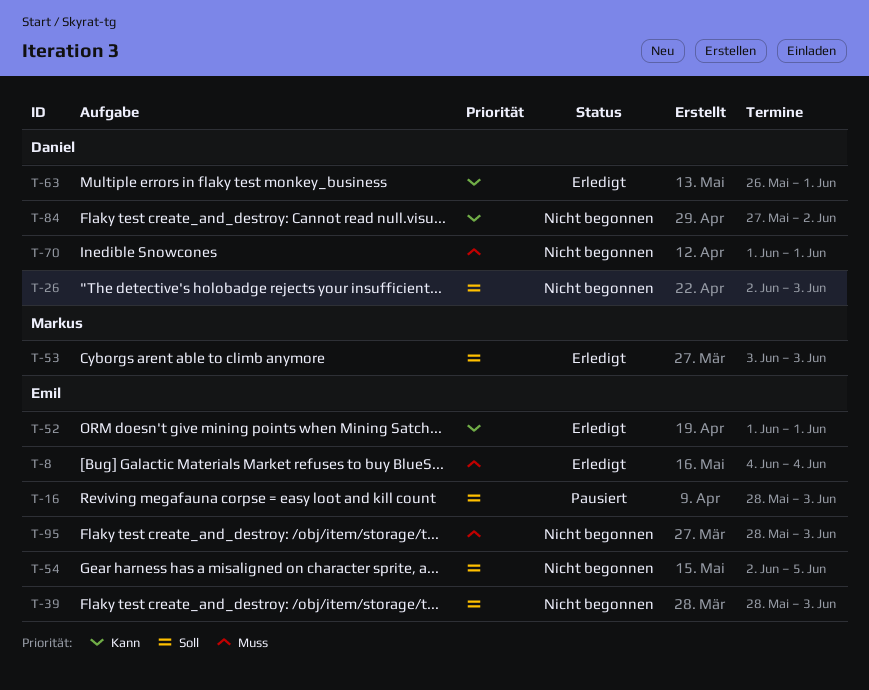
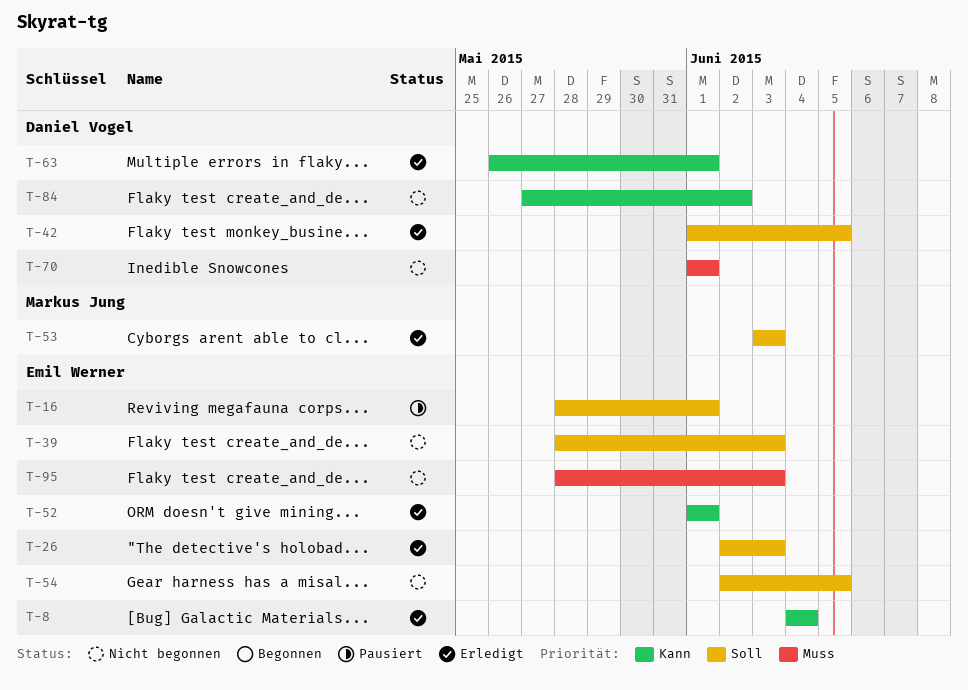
T-8, priority: Muss -> Kann
T-16, due: Jun 3 -> Jun 1
T-26, status: Nicht begonnen -> Erledigt
T-26, owner: Daniel Vogel -> Emil Werner
T-42: none -> present

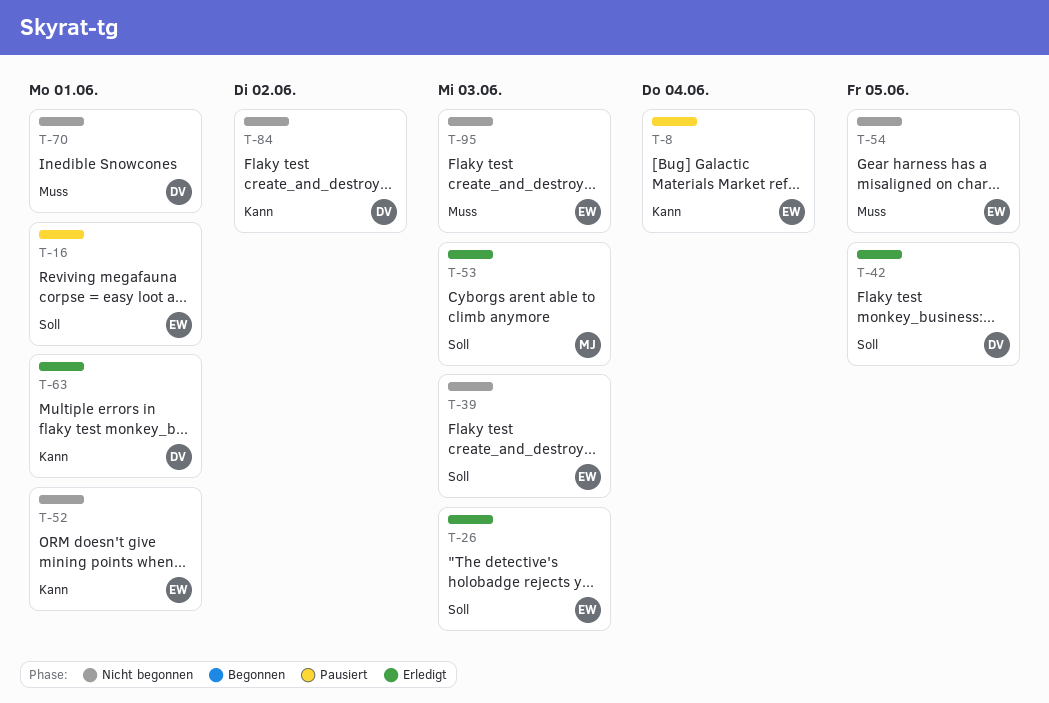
T-8, status: Erledigt -> Pausiert
T-52, status: Erledigt -> Nicht begonnen
T-54, priority: Soll -> Muss

